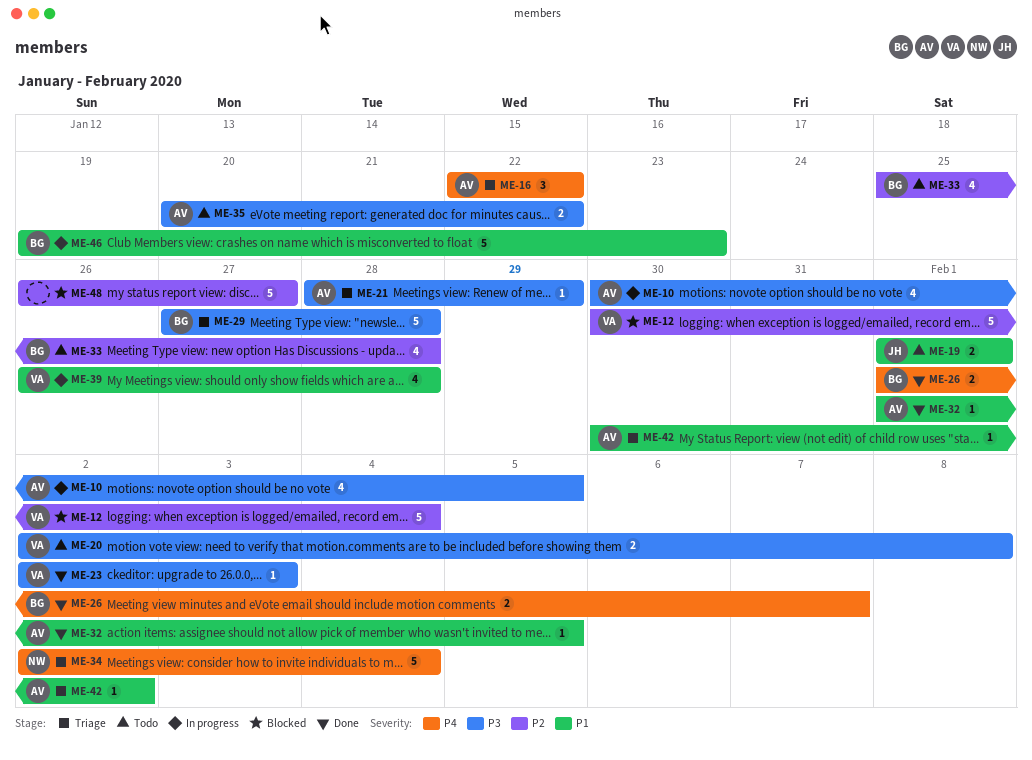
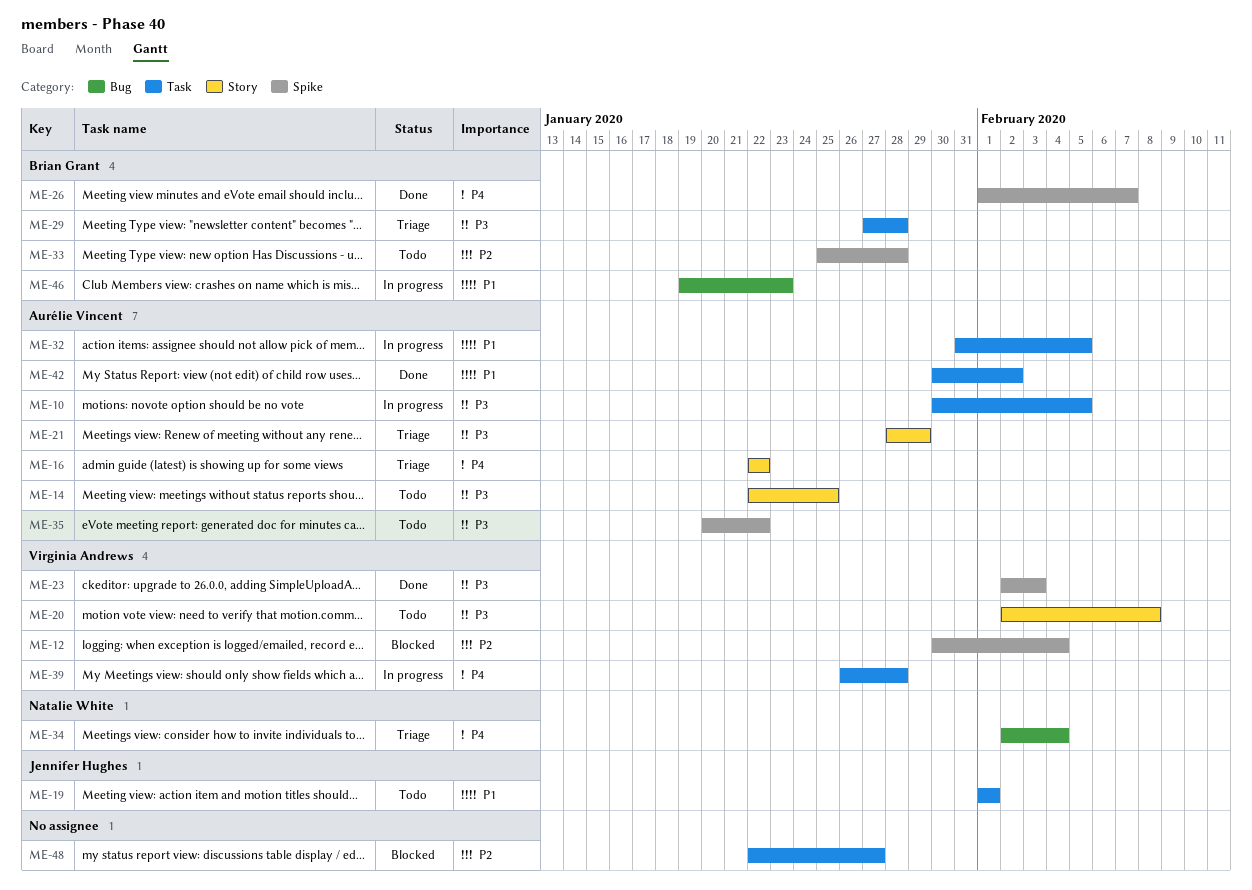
ME-14: none -> present
ME-32, status: Done -> In progress
ME-32, start: Feb 1 -> Jan 31
ME-39, priority: P1 -> P4
ME-42, status: Triage -> Done
ME-48, start: Jan 26 -> Jan 22

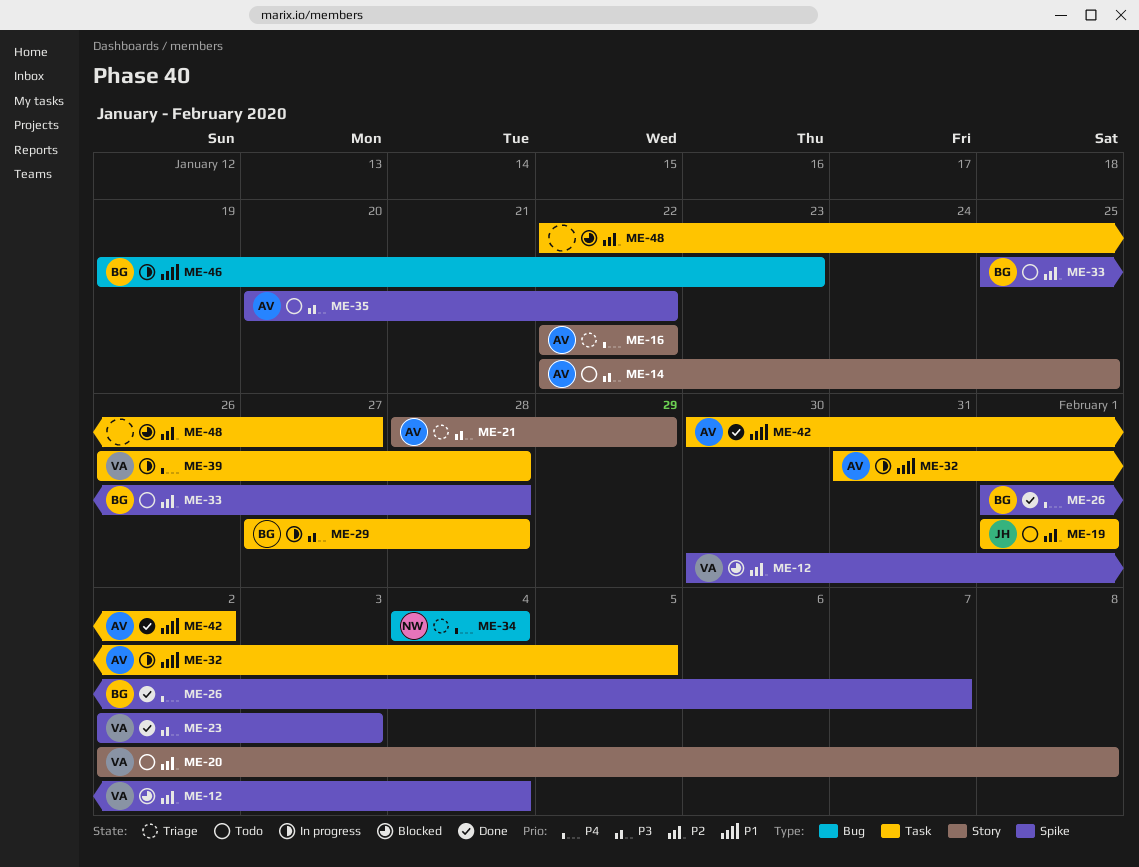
ME-10: present -> none
ME-19, priority: P1 -> P2
ME-20, priority: P3 -> P2
ME-29, status: Triage -> In progress
ME-34, start: Feb 2 -> Feb 4

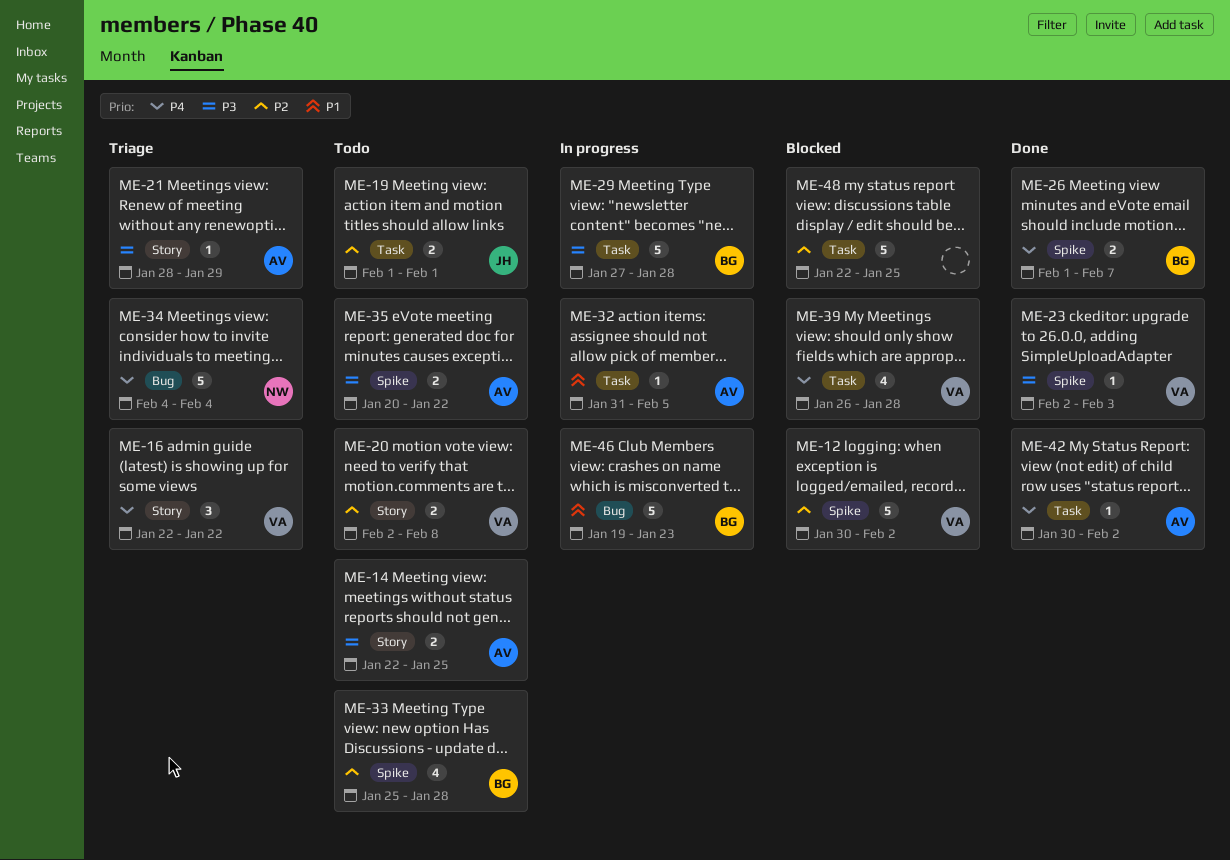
ME-12, due: Feb 4 -> Feb 2
ME-16, owner: AV -> VA
ME-39, status: In progress -> Blocked
ME-42, priority: P1 -> P4
ME-48, due: Jan 27 -> Jan 25

